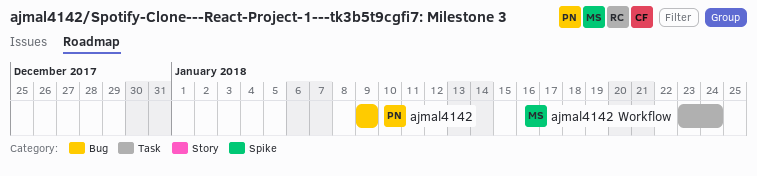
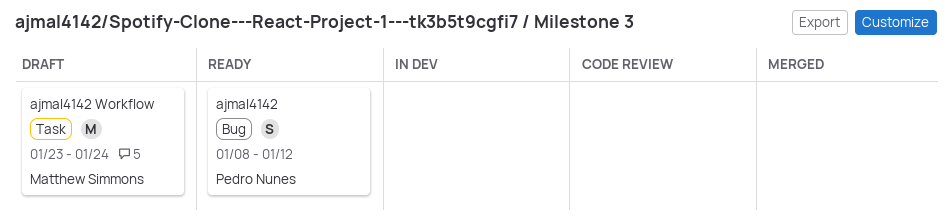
ajmal4142, start: Jan 9 -> Jan 8
ajmal4142, due: Jan 9 -> Jan 12

